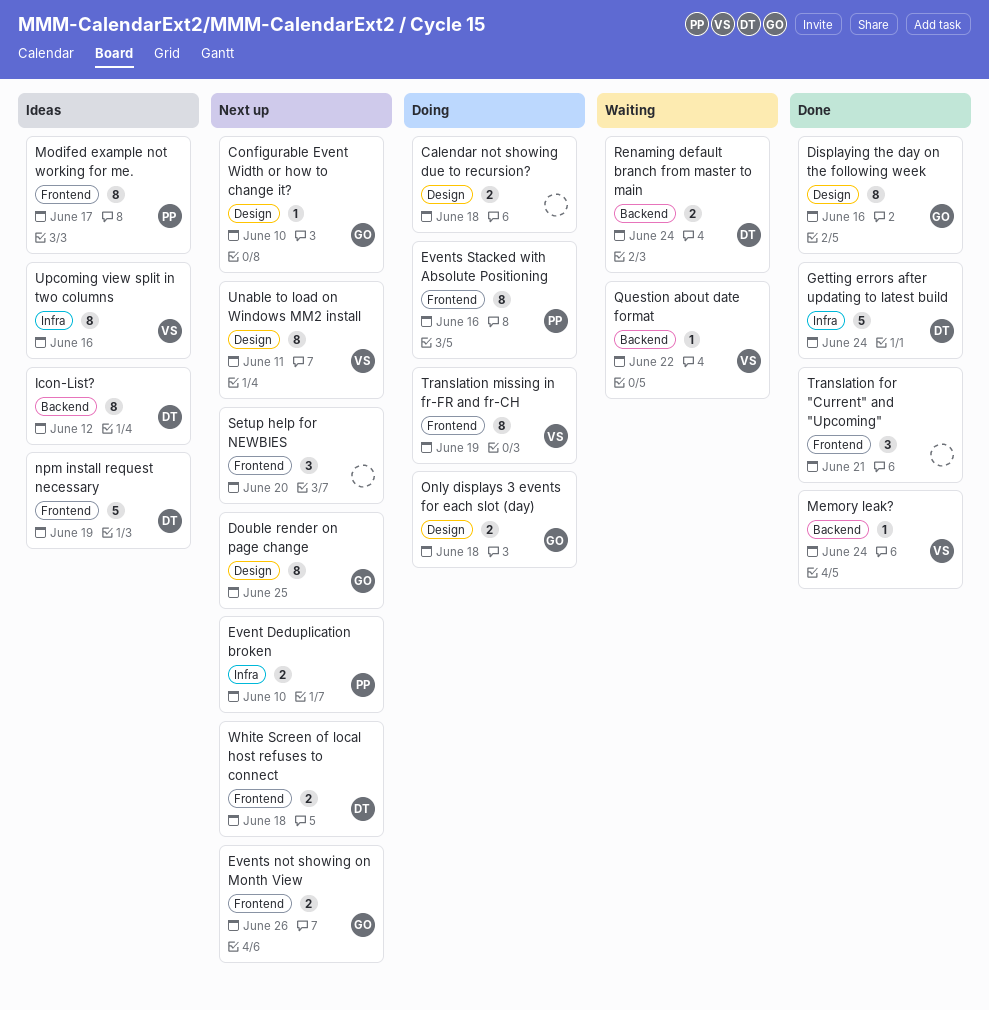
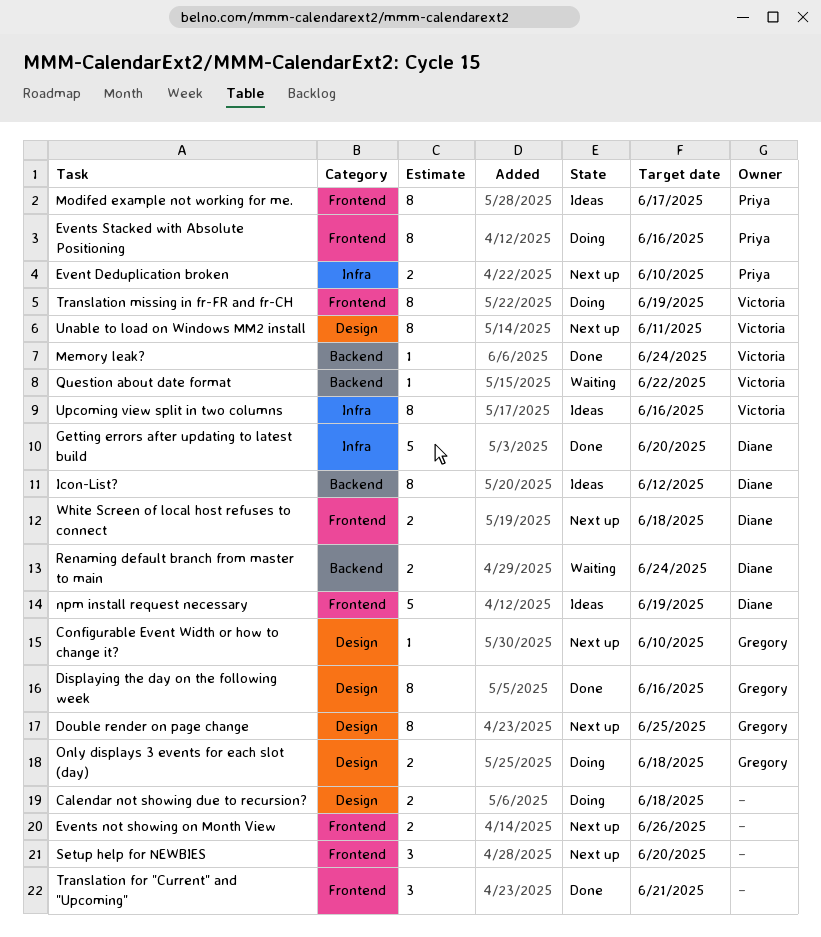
Events not showing on Month View, owner: Gregory -> none
Getting errors after updating to latest build, due: Jun 24 -> Jun 20

